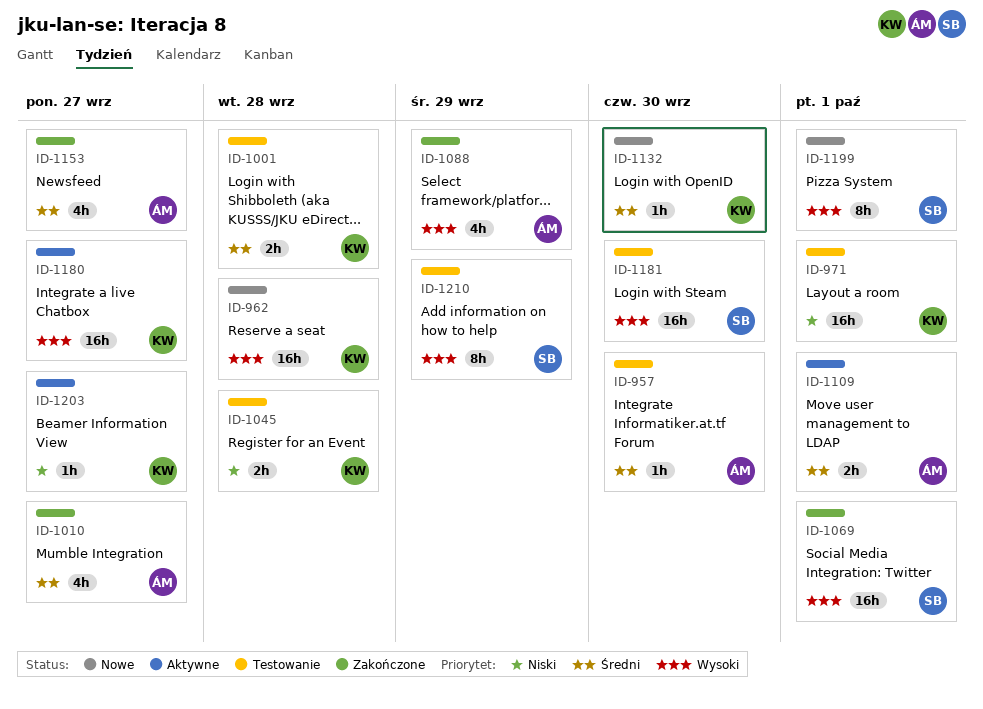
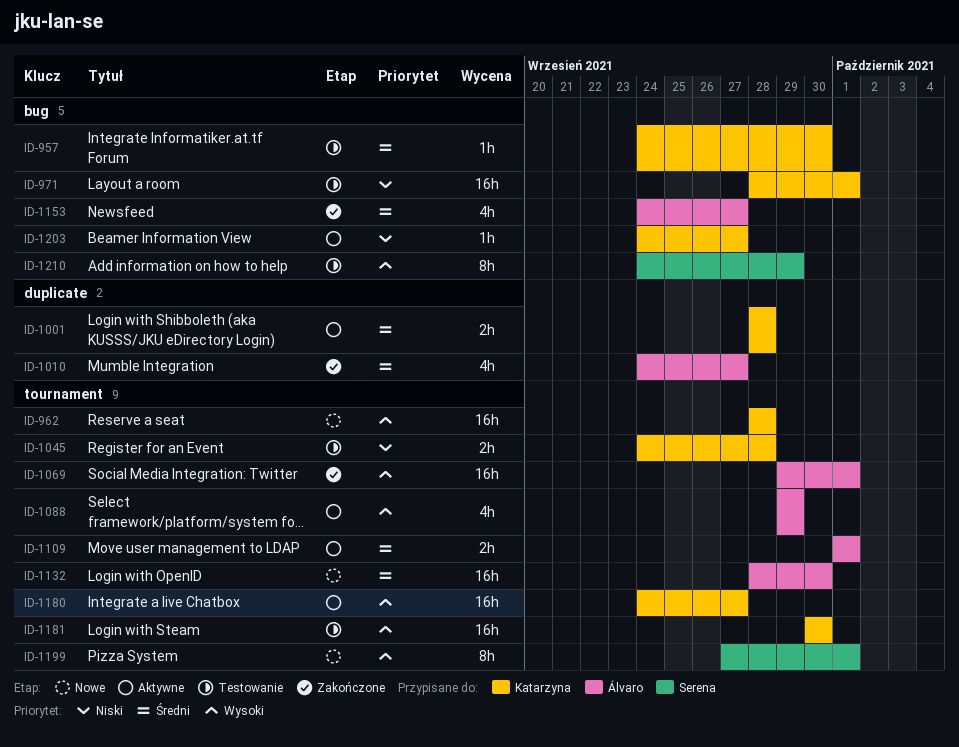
ID-957, owner: Álvaro -> Katarzyna
ID-1001, status: Testowanie -> Aktywne
ID-1069, owner: Serena -> Álvaro
ID-1088, status: Zakończone -> Aktywne
ID-1132, owner: Katarzyna -> Álvaro
ID-1132, estimate: 1h -> 16h
ID-1181, owner: Serena -> Katarzyna

